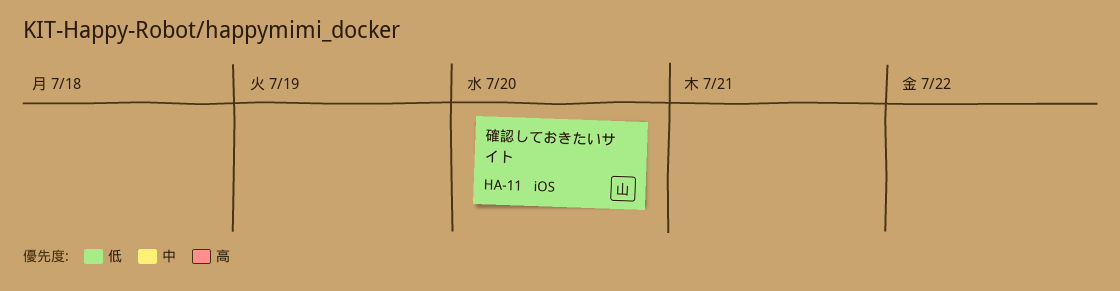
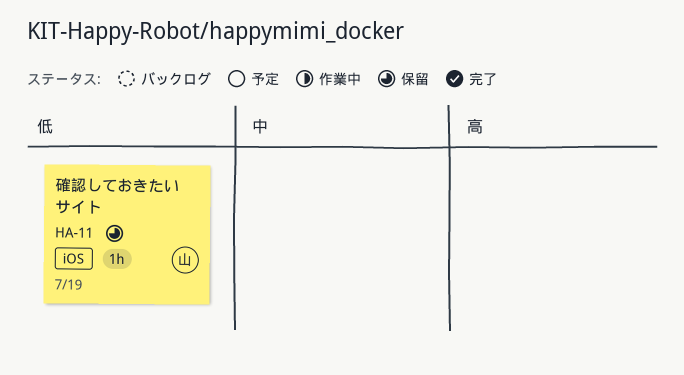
HA-11, due: Jul 20 -> Jul 19

